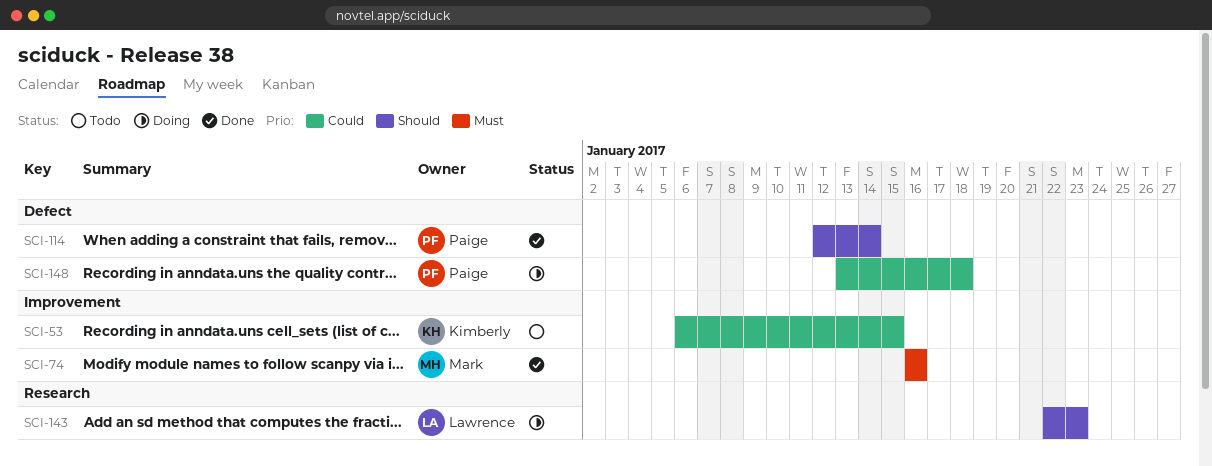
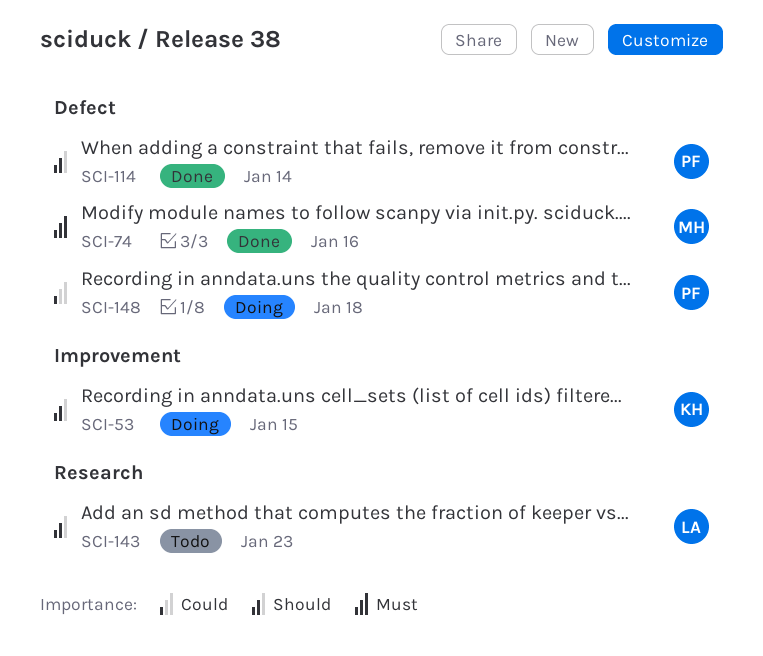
SCI-53, status: Todo -> Doing
SCI-53, priority: Could -> Should
SCI-74, label: Improvement -> Defect
SCI-143, status: Doing -> Todo

